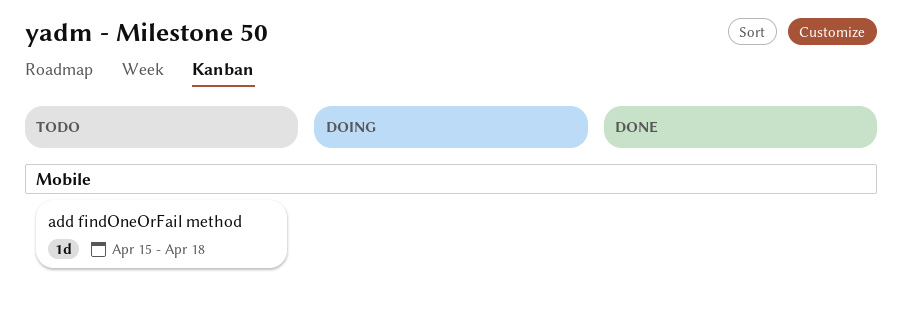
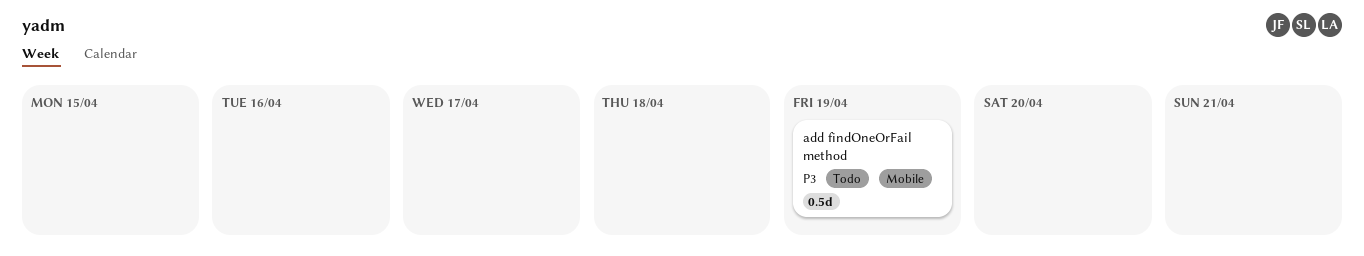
add findOneOrFail method, estimate: 1d -> 0.5d
add findOneOrFail method, due: Apr 18 -> Apr 19

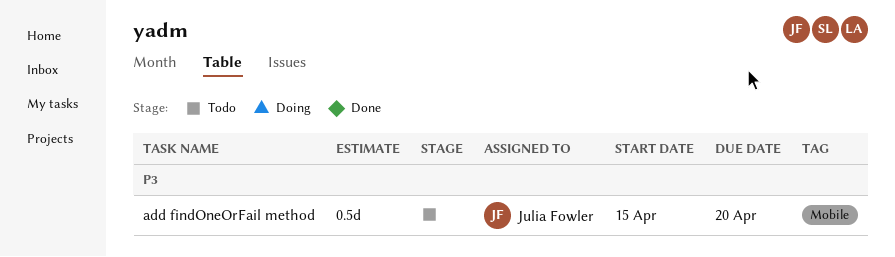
add findOneOrFail method, due: Apr 19 -> Apr 20

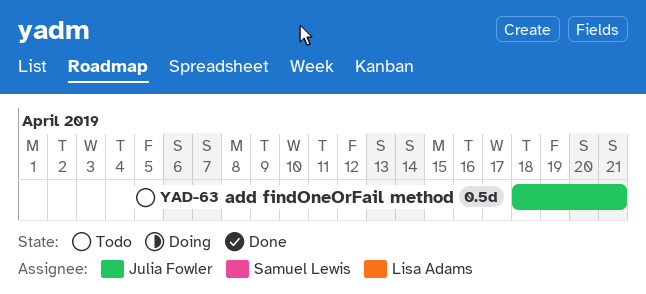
add findOneOrFail method, start: Apr 15 -> Apr 18
add findOneOrFail method, due: Apr 20 -> Apr 21

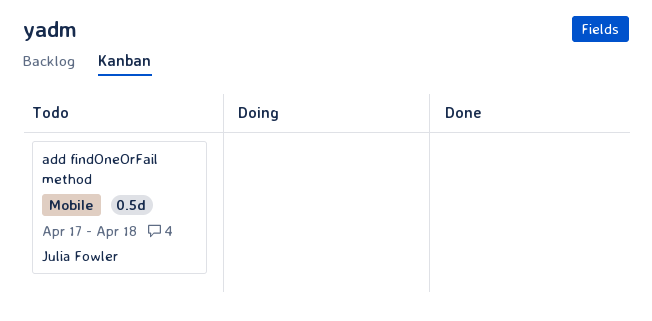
add findOneOrFail method, start: Apr 18 -> Apr 17
add findOneOrFail method, due: Apr 21 -> Apr 18

